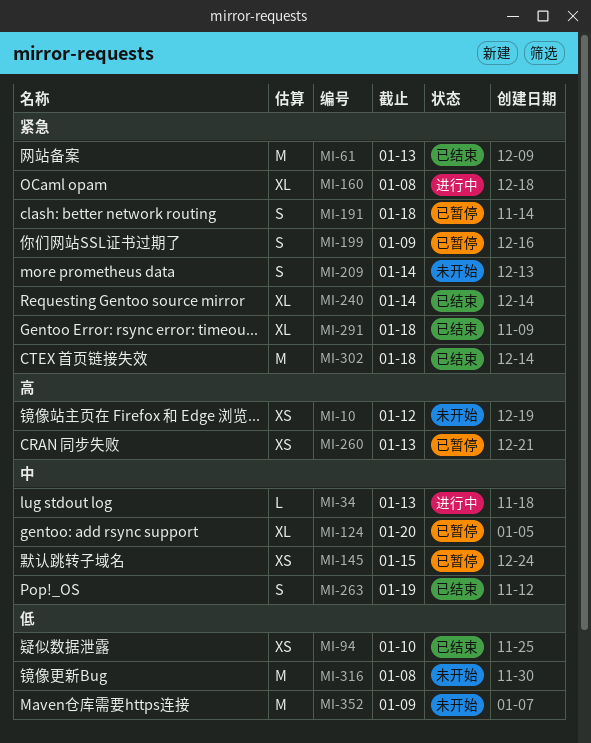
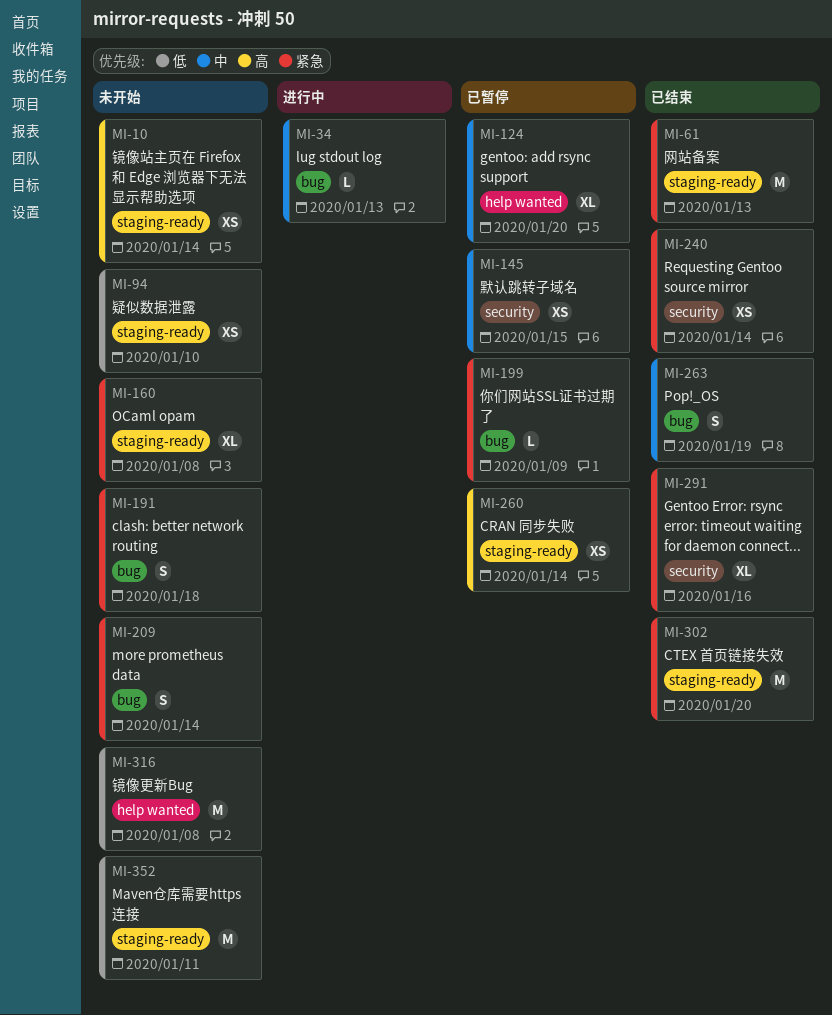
MI-10, due: Jan 12 -> Jan 14
MI-94, status: 已结束 -> 未开始
MI-160, status: 进行中 -> 未开始
MI-191, status: 已暂停 -> 未开始
MI-199, estimate: S -> L
MI-240, estimate: XL -> XS
MI-260, due: Jan 13 -> Jan 14
MI-291, due: Jan 18 -> Jan 16
MI-302, due: Jan 18 -> Jan 20
MI-352, due: Jan 9 -> Jan 11

